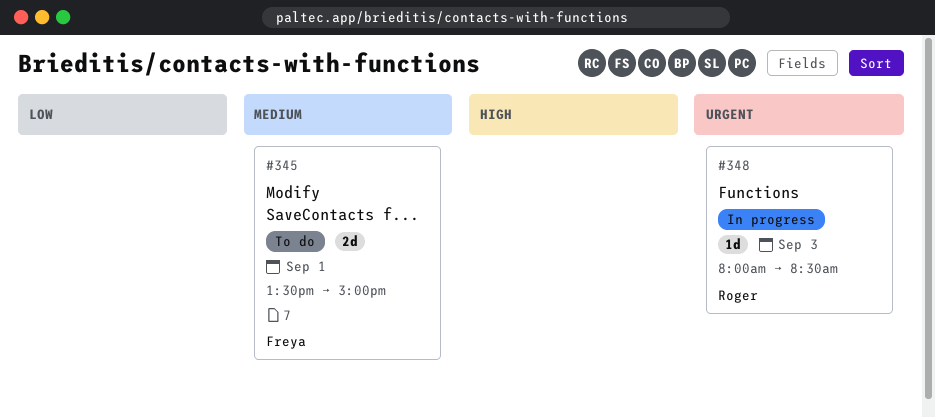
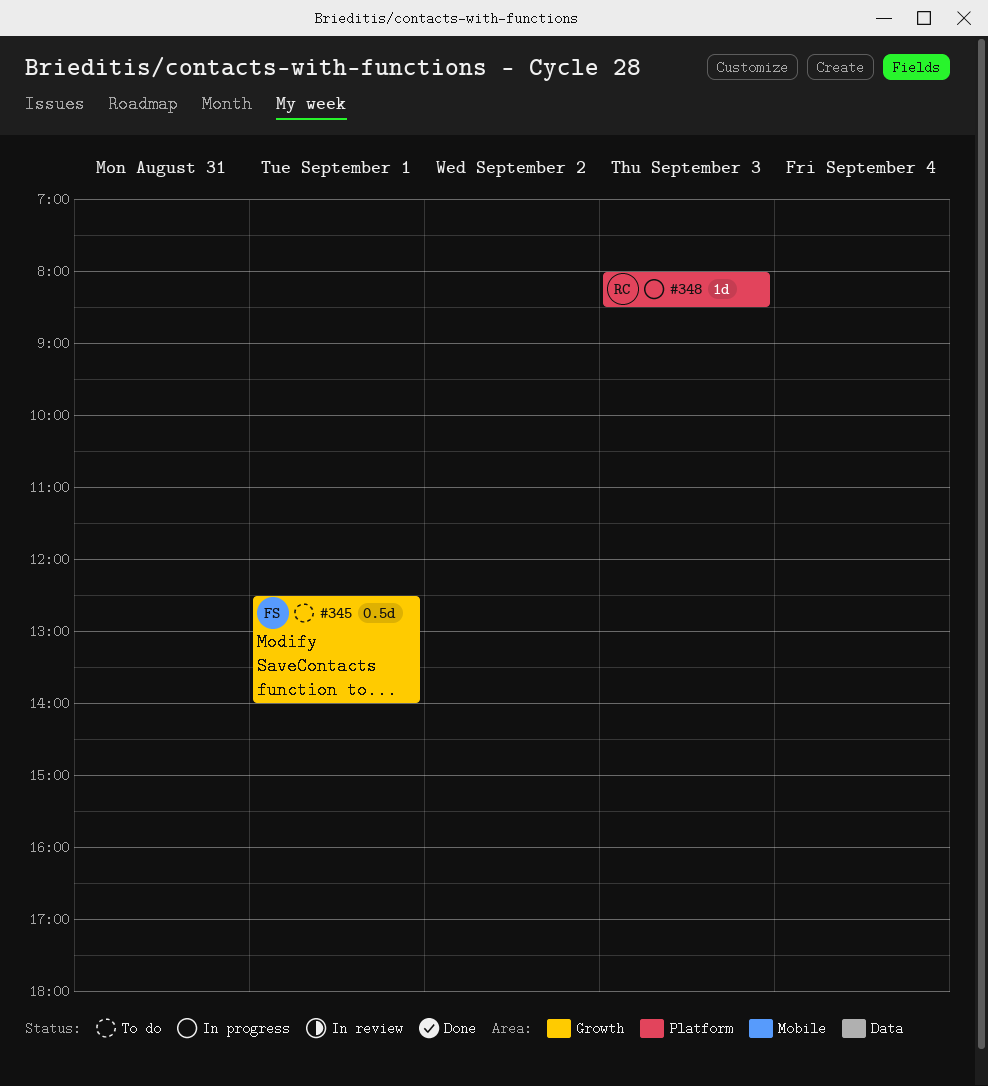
#345, estimate: 2d -> 0.5d
#345, begins: 13:30 -> 12:30
#345, ends: 15:00 -> 14:00

